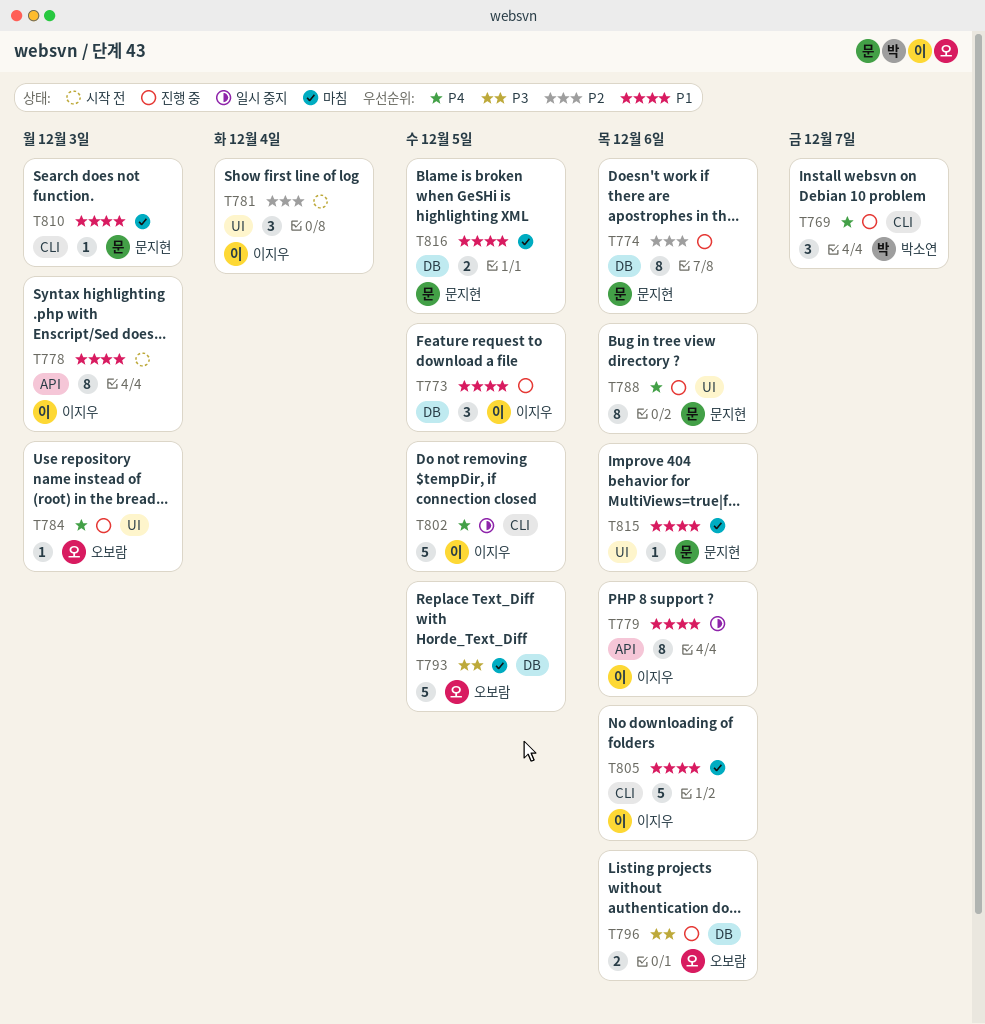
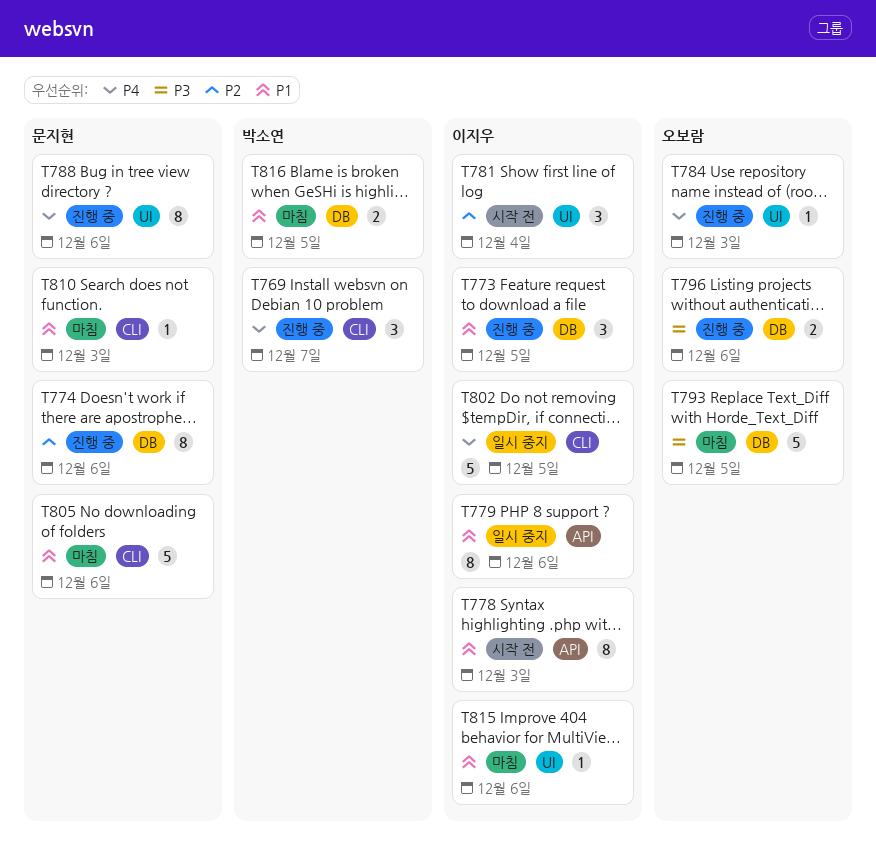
T805, owner: 이지우 -> 문지현
T815, owner: 문지현 -> 이지우
T816, owner: 문지현 -> 박소연

